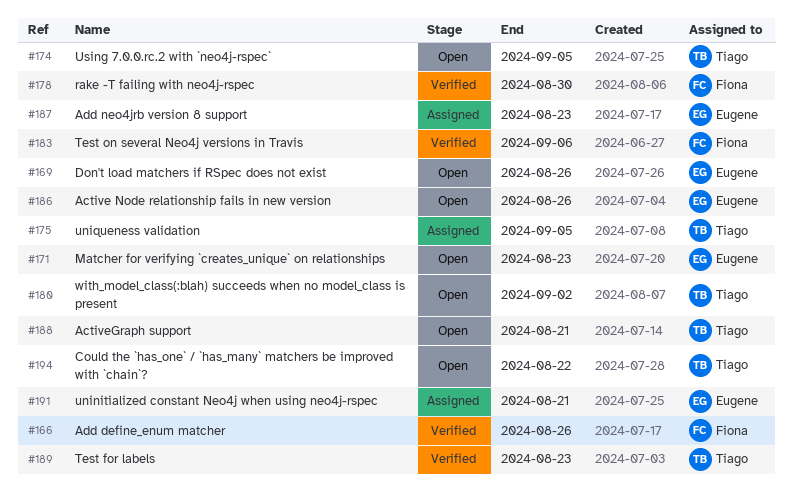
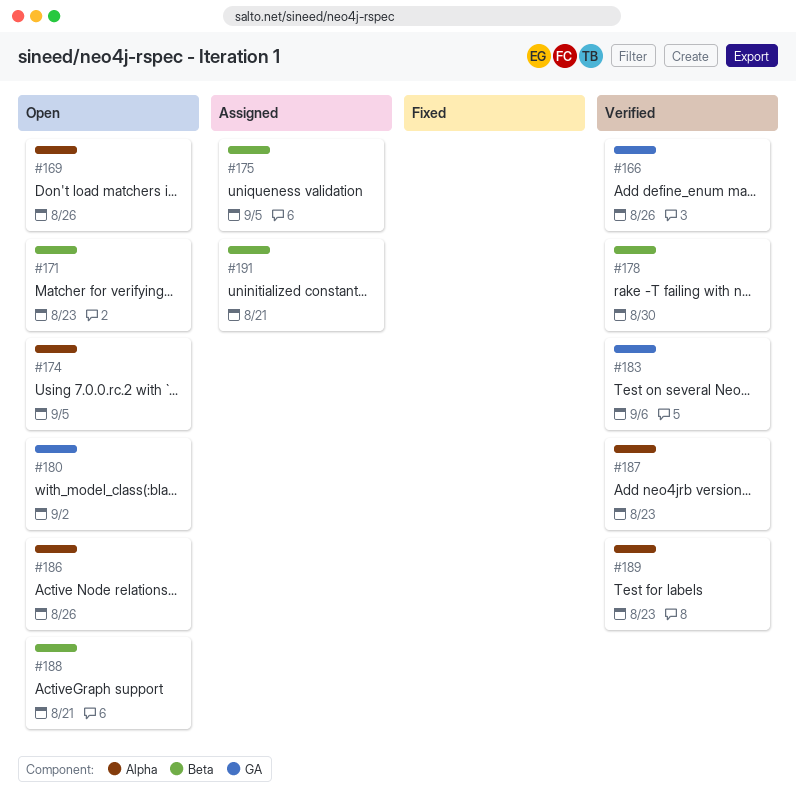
#187, status: Assigned -> Verified
#194: present -> none

